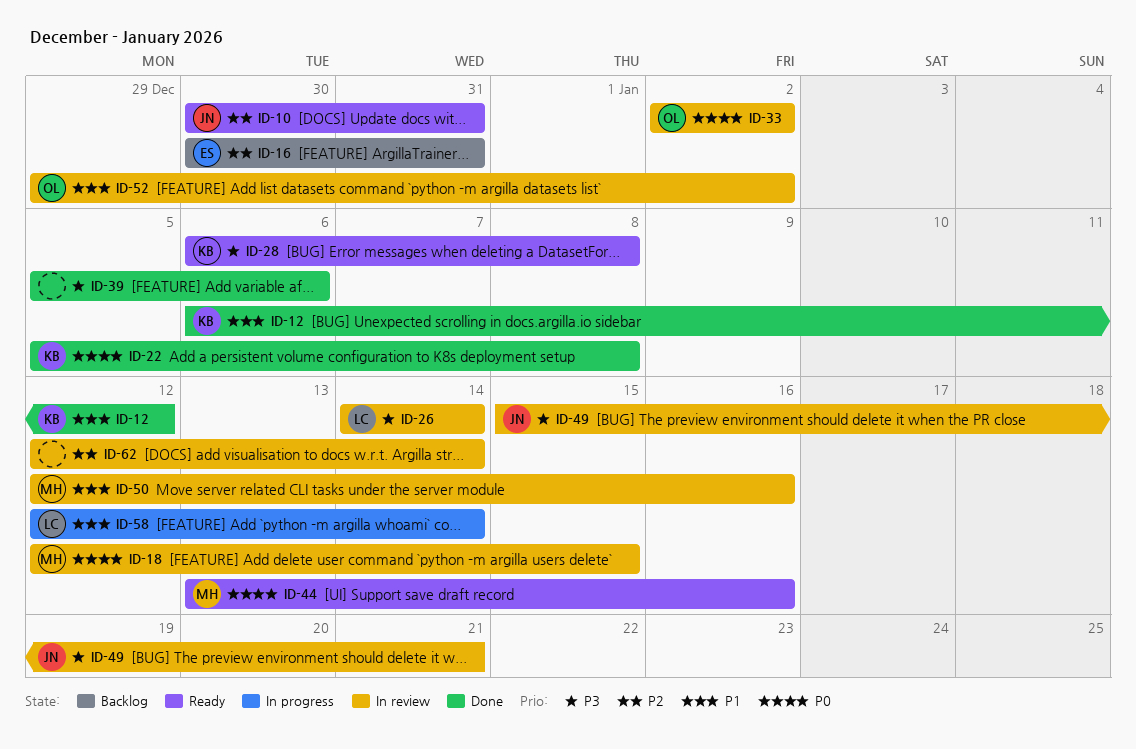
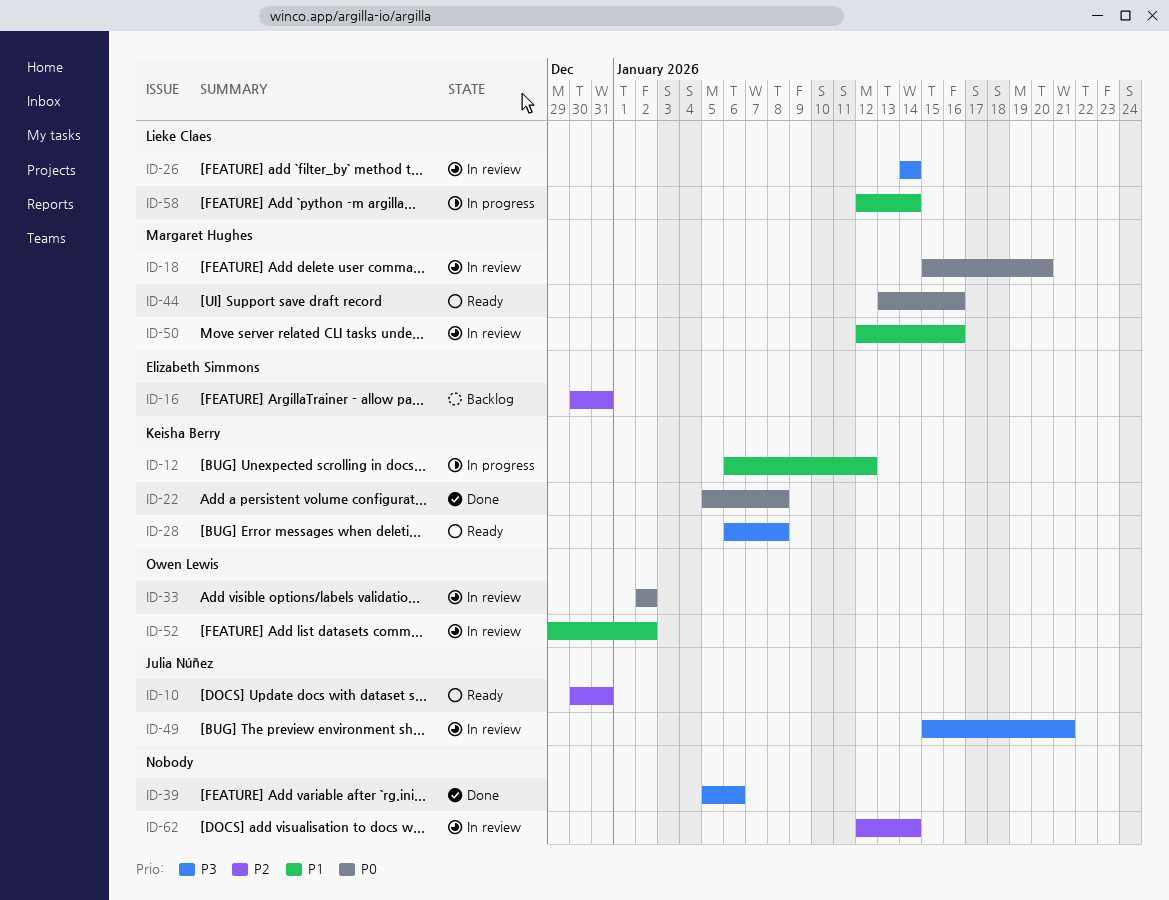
ID-12, status: Done -> In progress
ID-18, start: Jan 12 -> Jan 15
ID-18, due: Jan 15 -> Jan 20

